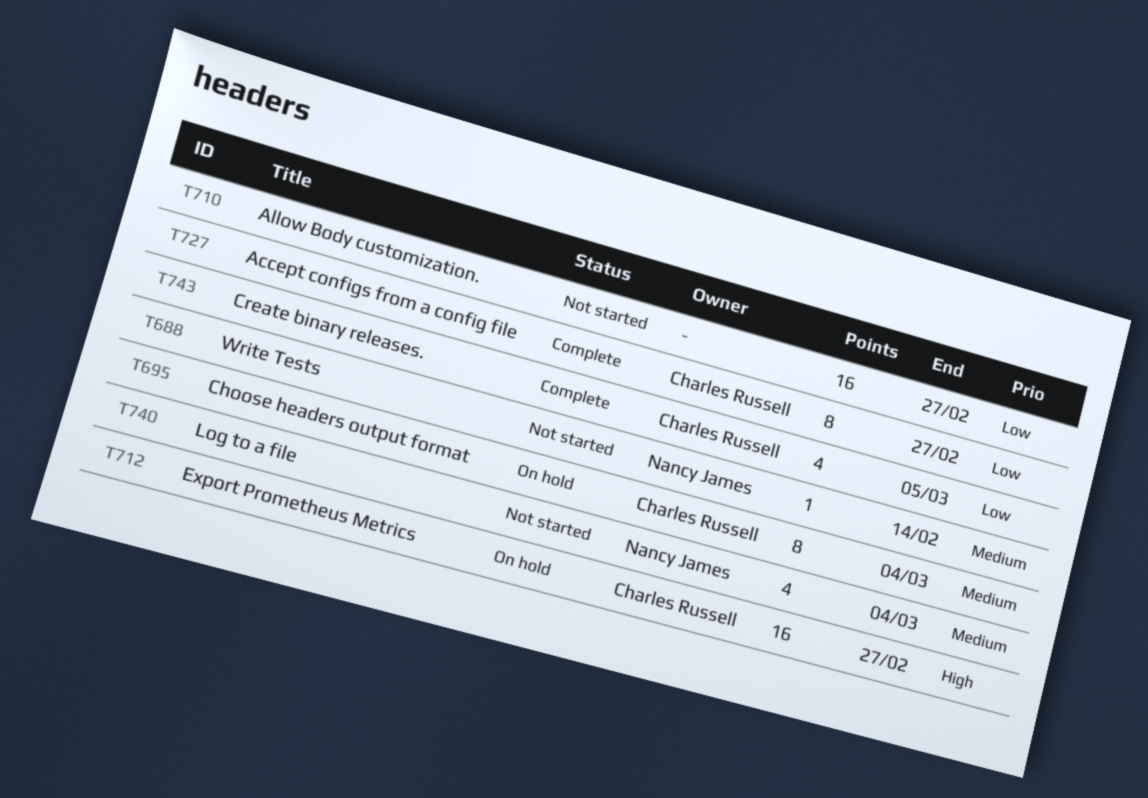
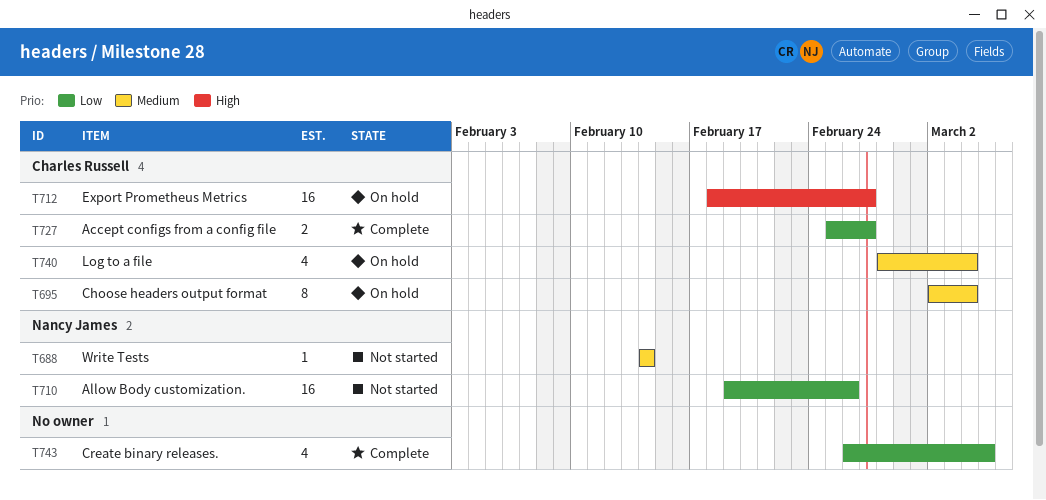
T710, owner: none -> Nancy James
T710, due: Feb 27 -> Feb 26
T727, estimate: 8 -> 2
T740, status: Not started -> On hold
T740, owner: Nancy James -> Charles Russell
T743, owner: Charles Russell -> none

